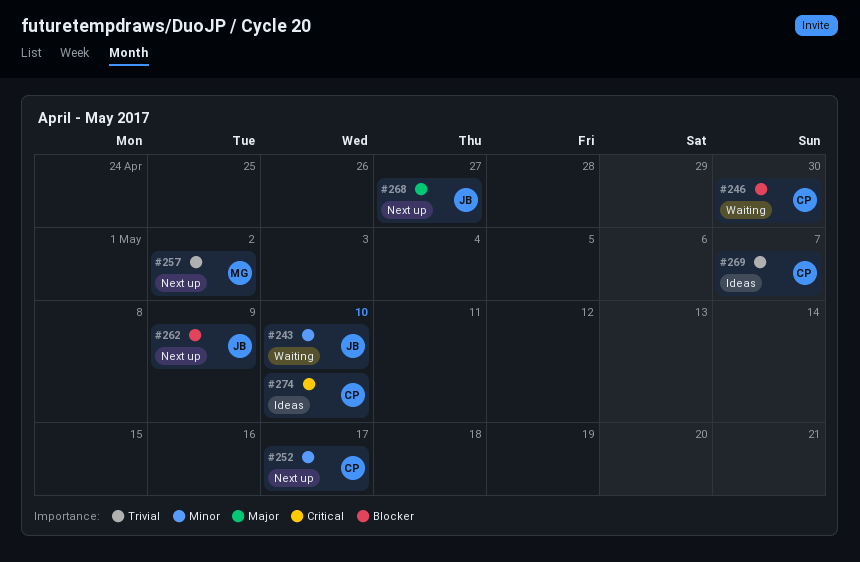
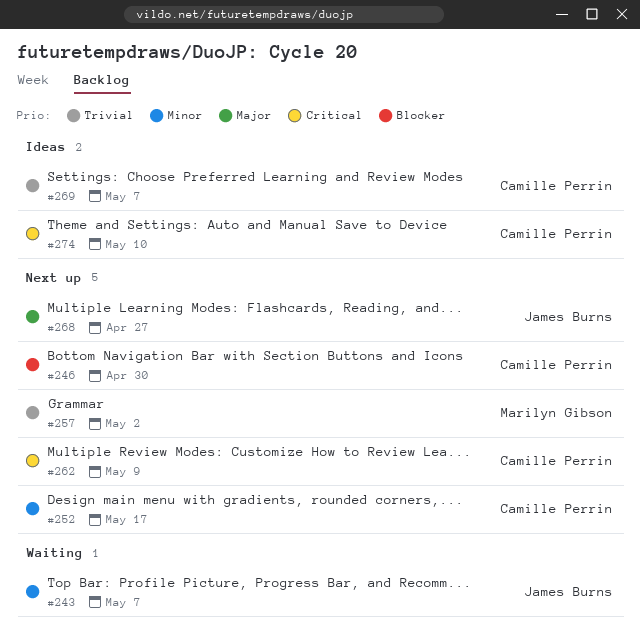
#243, due: May 10 -> May 7
#246, status: Waiting -> Next up
#262, owner: James Burns -> Camille Perrin
#262, priority: Blocker -> Critical

